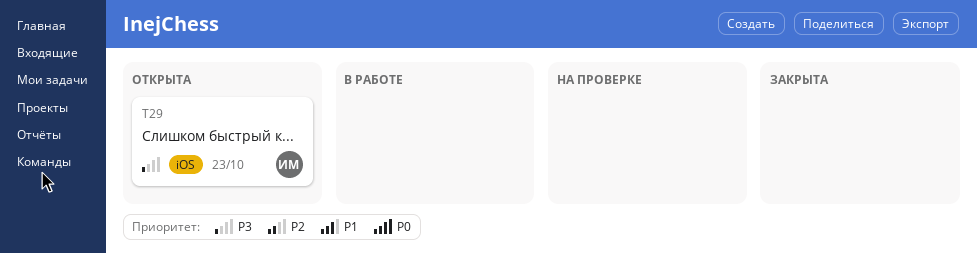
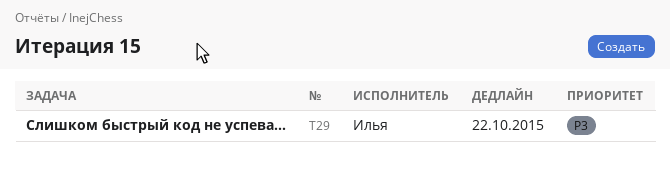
T29, due: Oct 23 -> Oct 22

